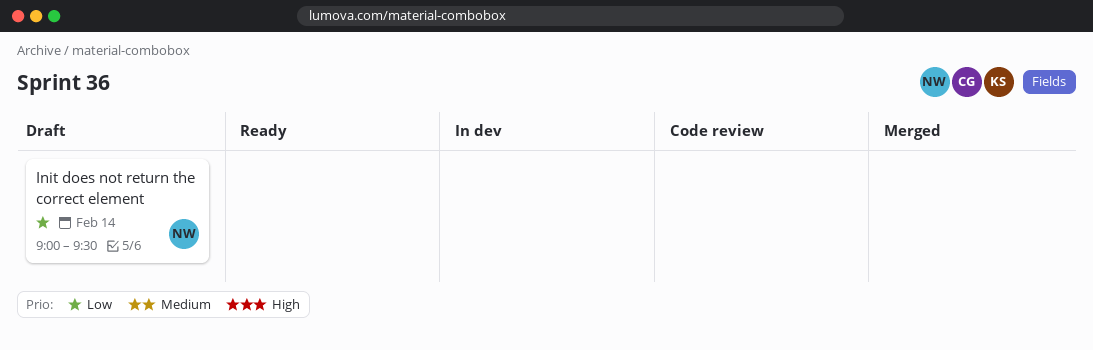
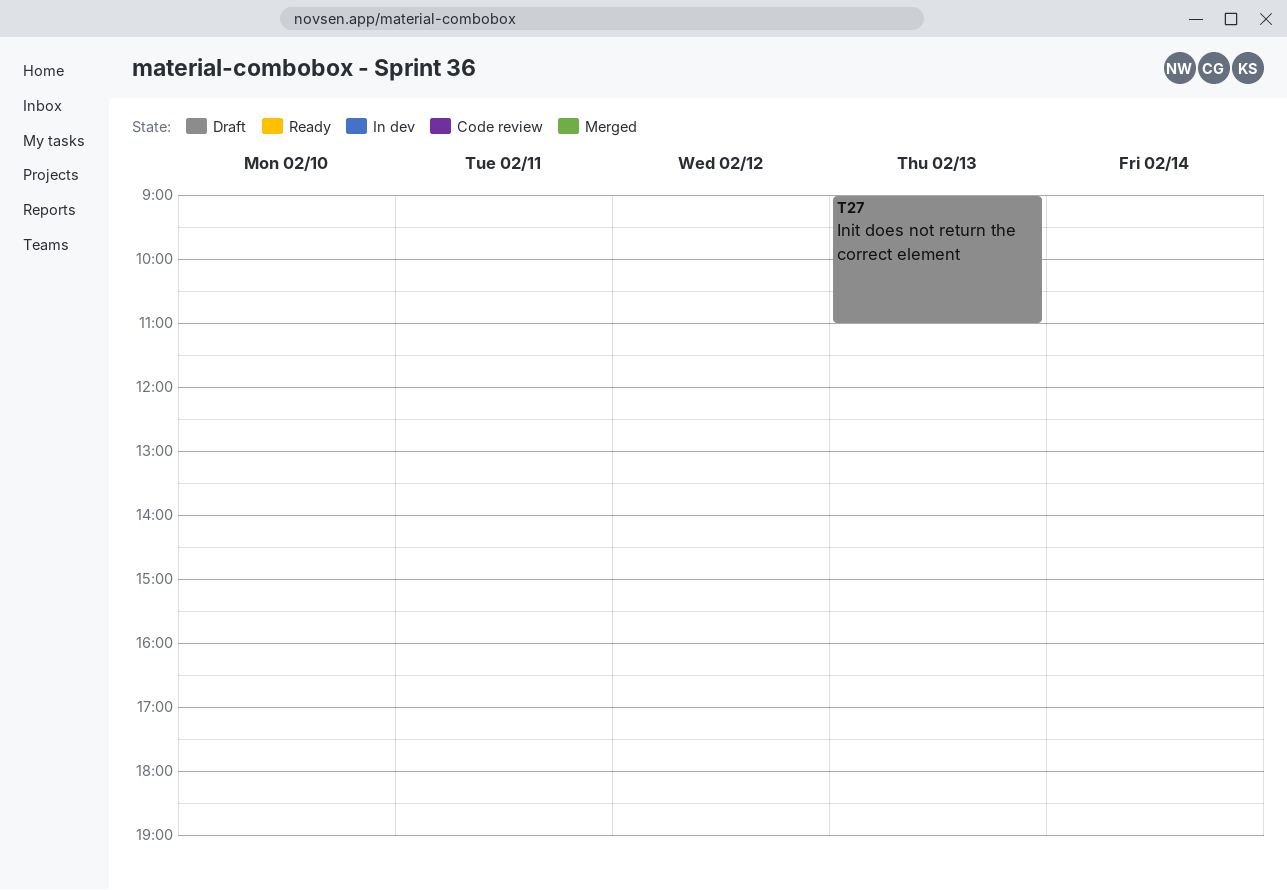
Init does not return the correct element, day: Feb 14 -> Feb 13
Init does not return the correct element, ends: 09:30 -> 11:00

